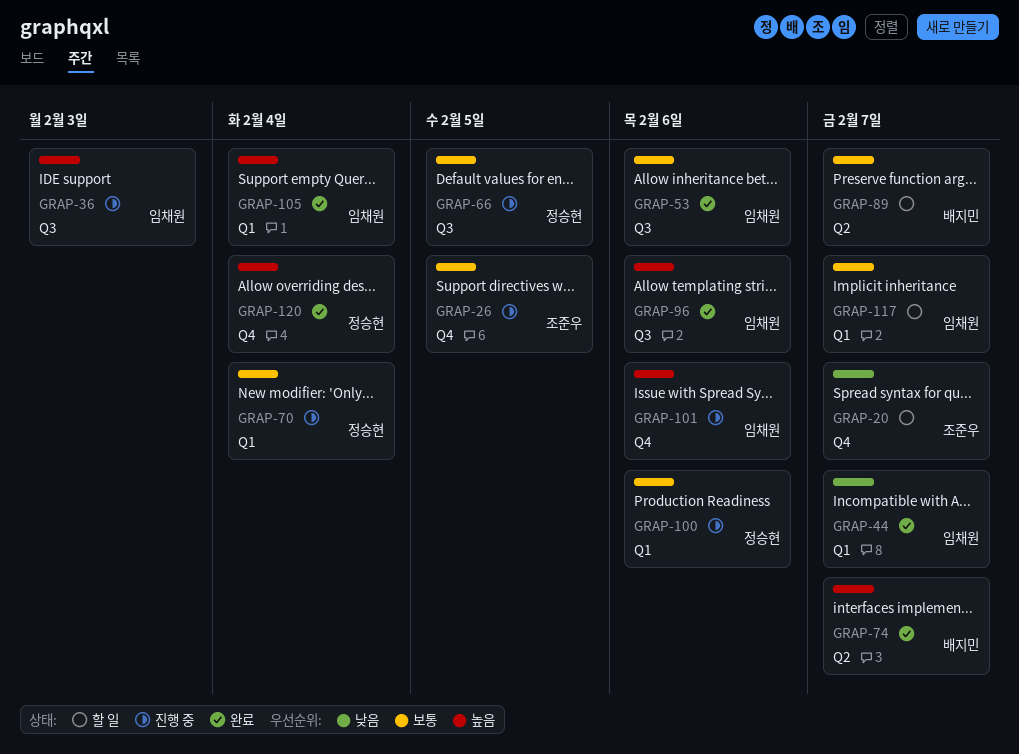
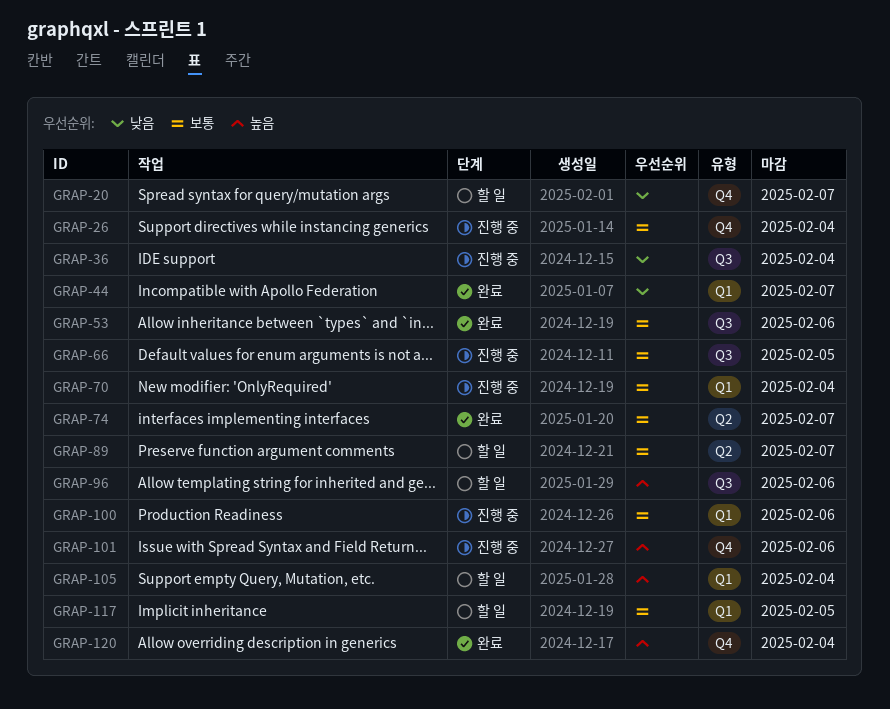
GRAP-26, due: Feb 5 -> Feb 4
GRAP-36, priority: 높음 -> 낮음
GRAP-36, due: Feb 3 -> Feb 4
GRAP-74, priority: 높음 -> 보통
GRAP-96, status: 완료 -> 할 일
GRAP-105, status: 완료 -> 할 일
GRAP-117, due: Feb 7 -> Feb 5

